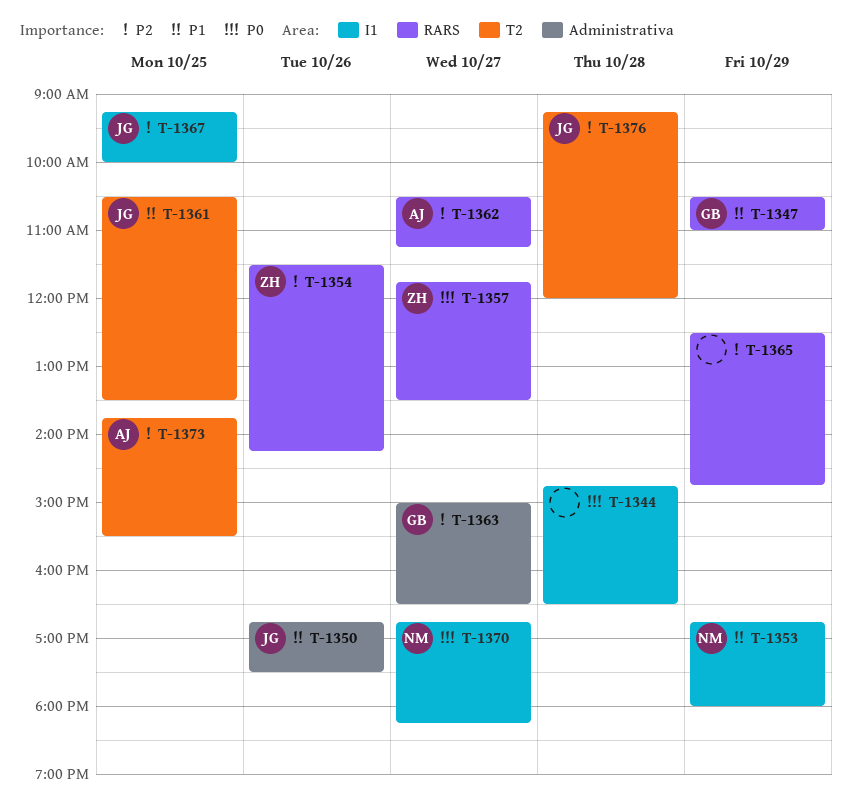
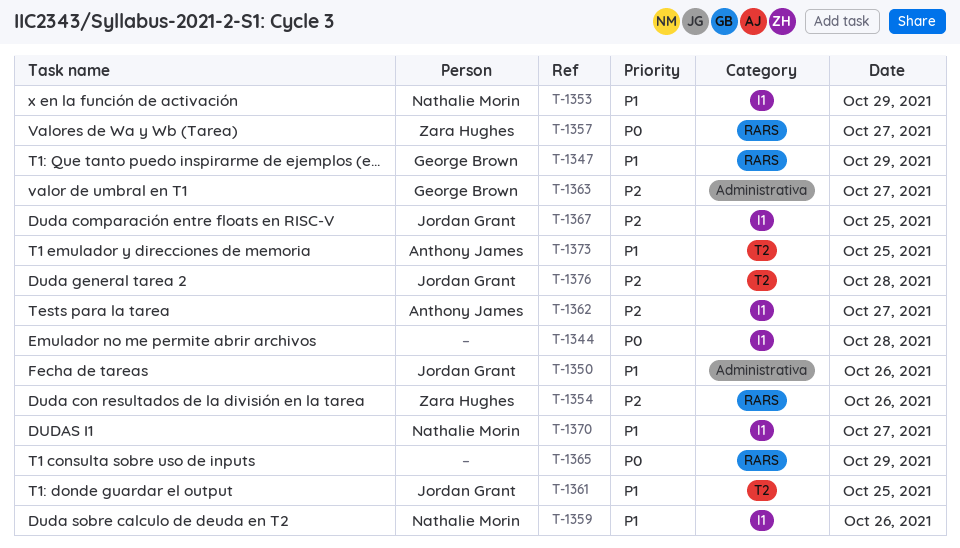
T-1359: none -> present
T-1362, label: RARS -> I1
T-1365, priority: P2 -> P0
T-1370, priority: P0 -> P1
T-1373, priority: P2 -> P1

